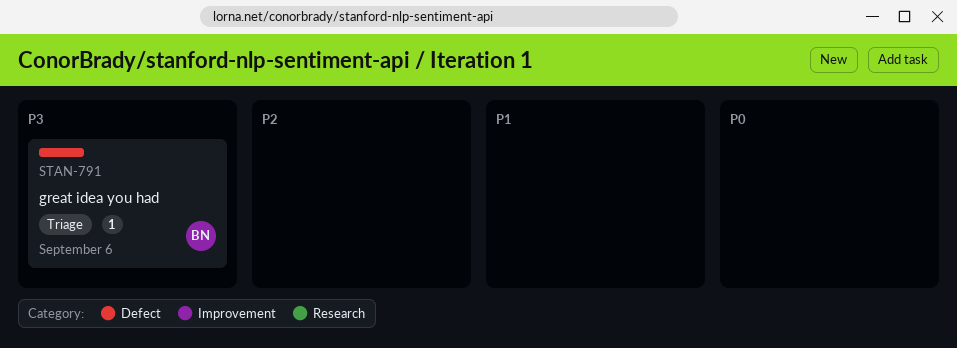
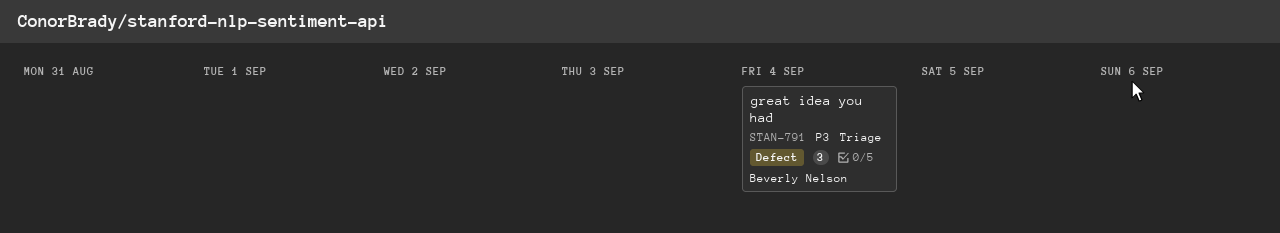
STAN-791, estimate: 1 -> 3
STAN-791, due: Sep 6 -> Sep 4

